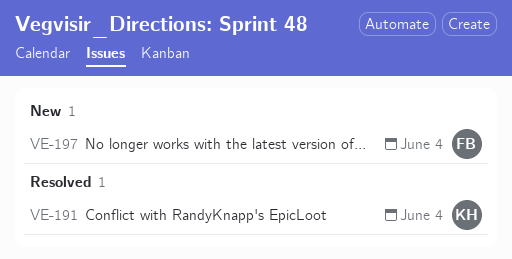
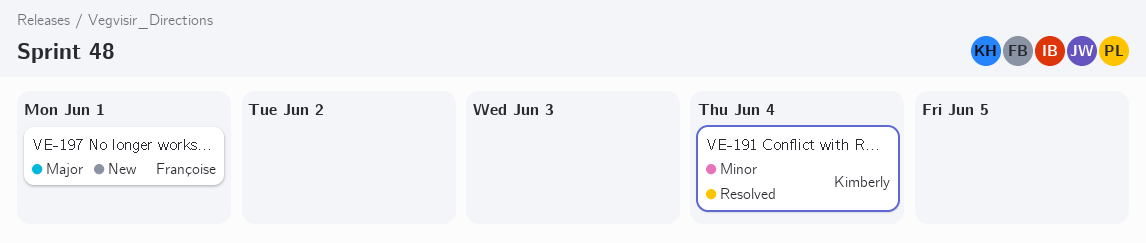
VE-197, due: Jun 4 -> Jun 1

